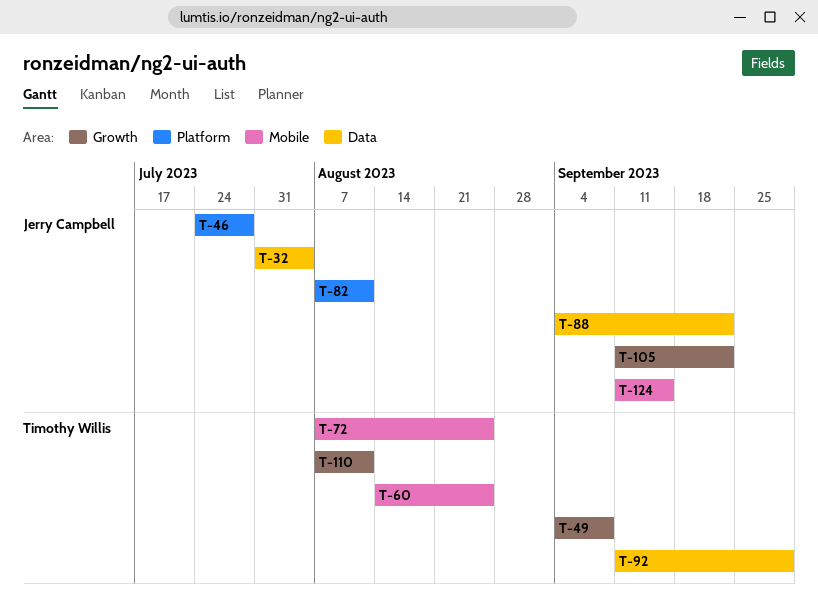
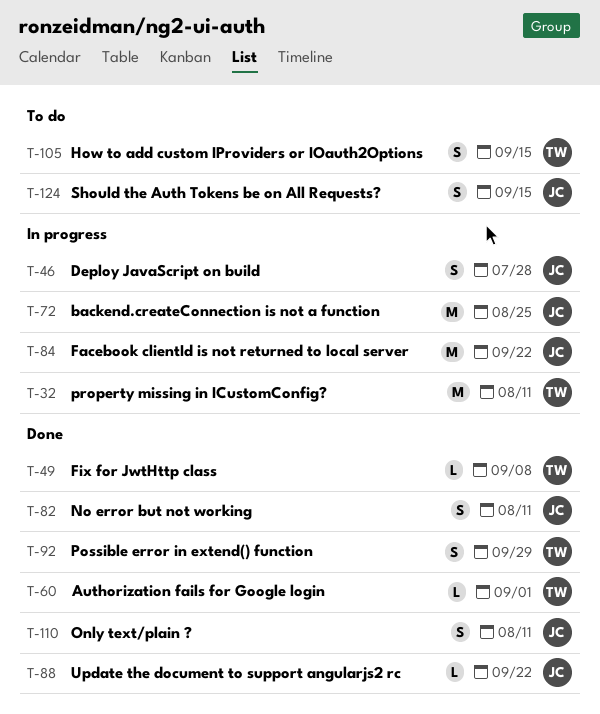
T-32, owner: Jerry Campbell -> Timothy Willis
T-32, due: Aug 4 -> Aug 11
T-60, due: Aug 25 -> Sep 1
T-72, owner: Timothy Willis -> Jerry Campbell
T-84: none -> present
T-105, owner: Jerry Campbell -> Timothy Willis
T-105, due: Sep 22 -> Sep 15
T-110, owner: Timothy Willis -> Jerry Campbell

